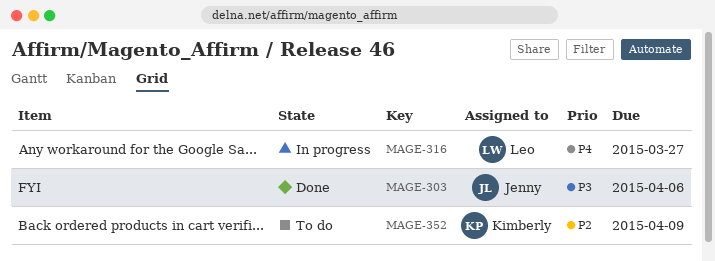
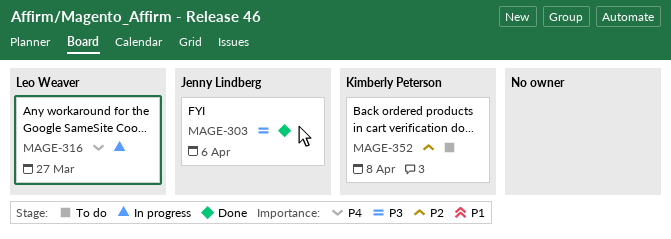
MAGE-352, due: Apr 9 -> Apr 8

